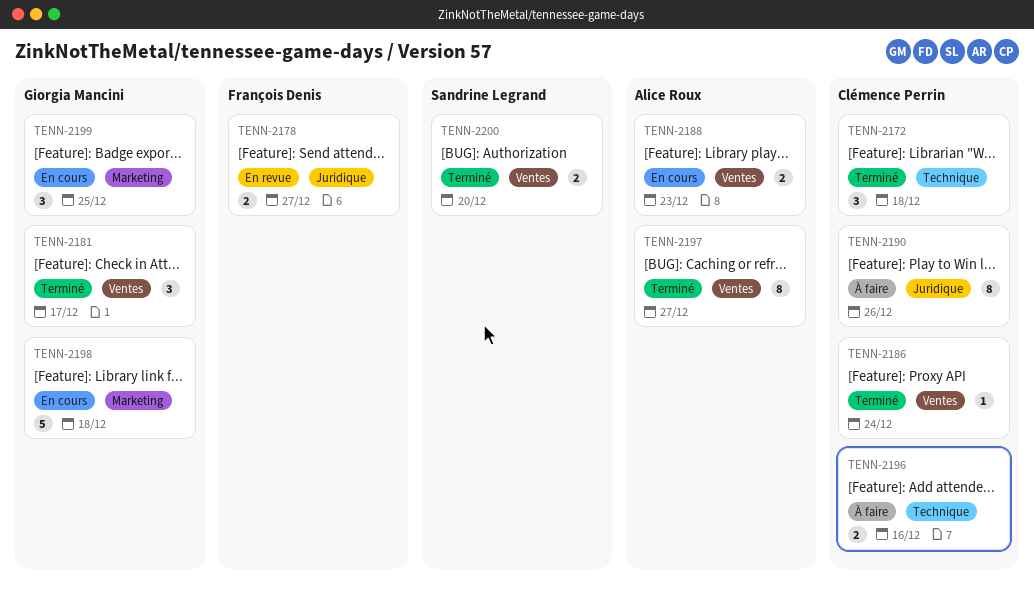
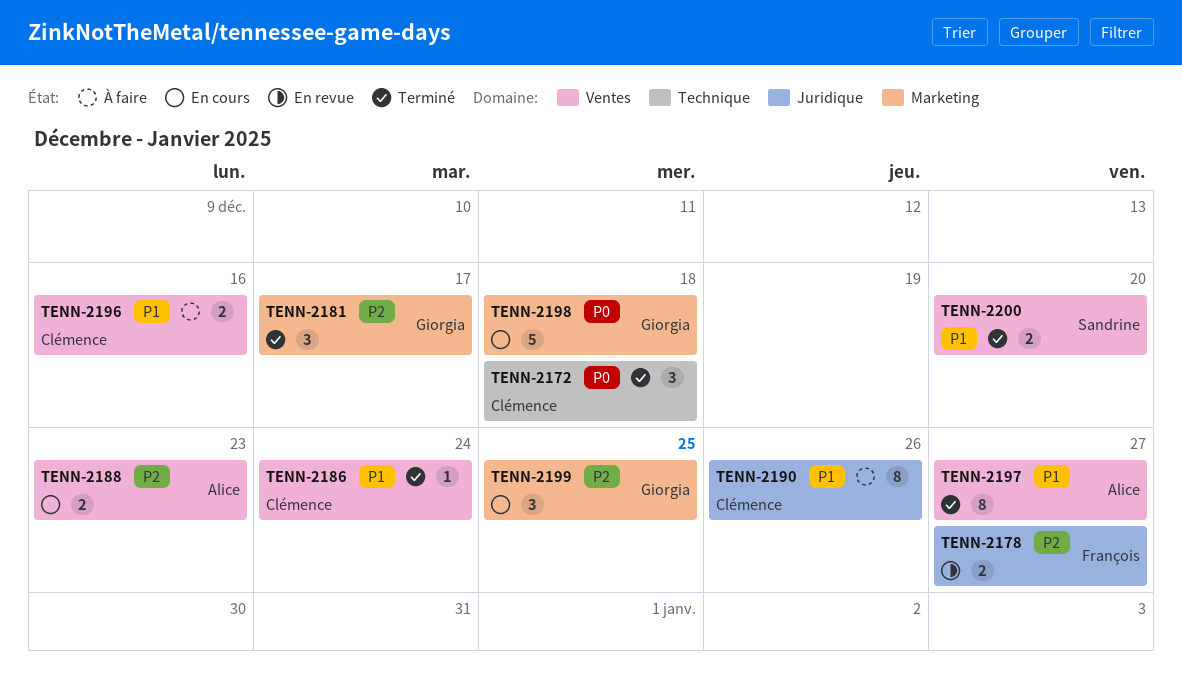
TENN-2181, label: Ventes -> Marketing
TENN-2196, label: Technique -> Ventes

